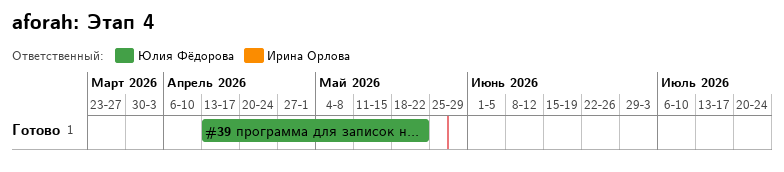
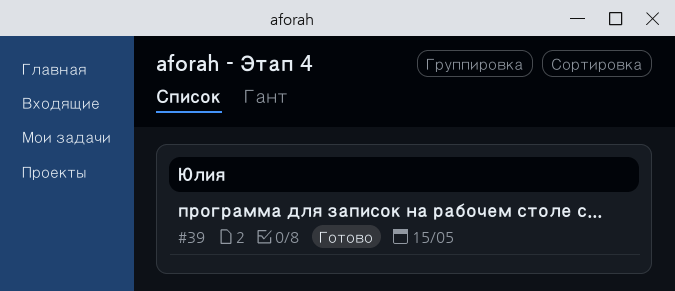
#39, due: May 22 -> May 15

